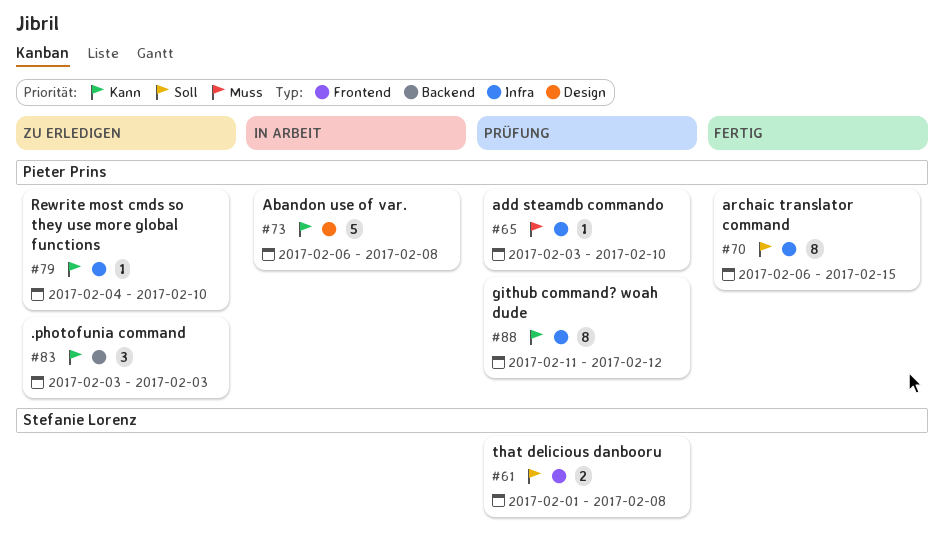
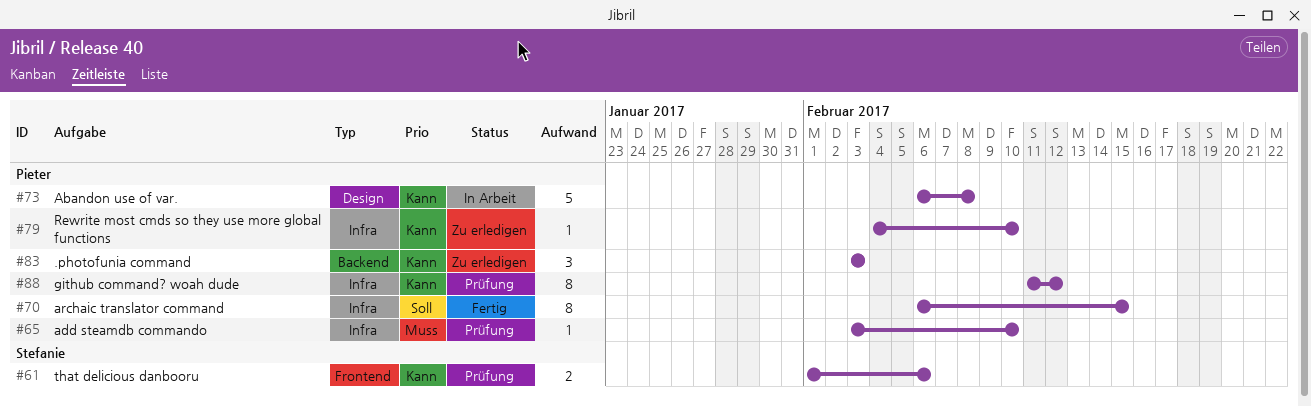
#61, priority: Soll -> Kann
#61, due: Feb 8 -> Feb 6

